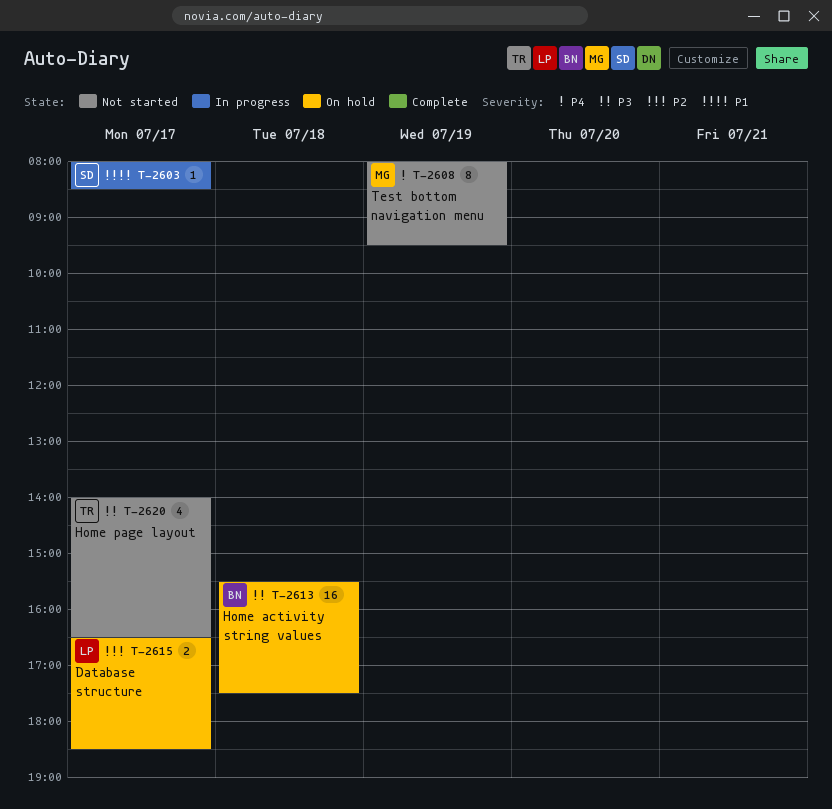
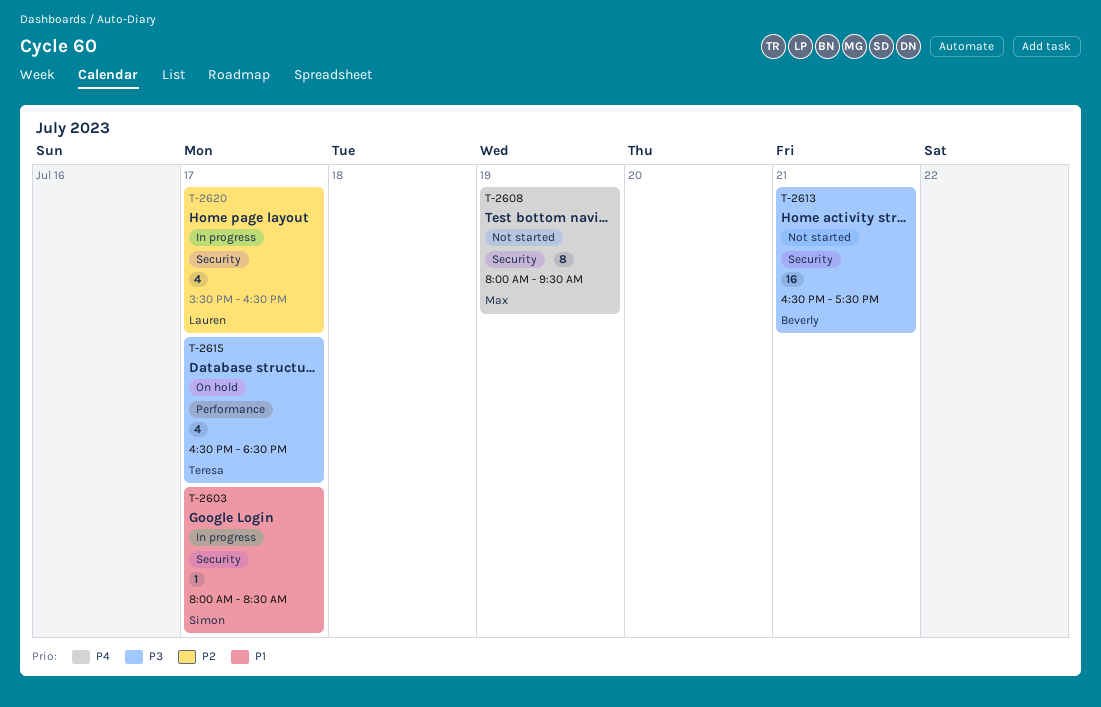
T-2613, status: On hold -> Not started
T-2613, day: Jul 18 -> Jul 21
T-2613, begins: 15:30 -> 16:30
T-2615, owner: Lauren -> Teresa
T-2615, priority: P2 -> P3
T-2615, estimate: 2 -> 4
T-2620, status: Not started -> In progress
T-2620, owner: Teresa -> Lauren
T-2620, priority: P3 -> P2
T-2620, begins: 14:00 -> 15:30

